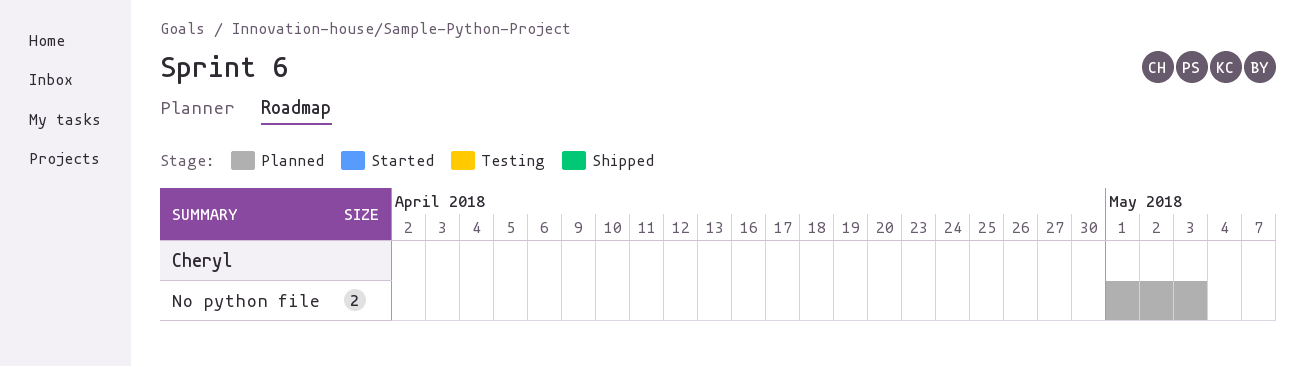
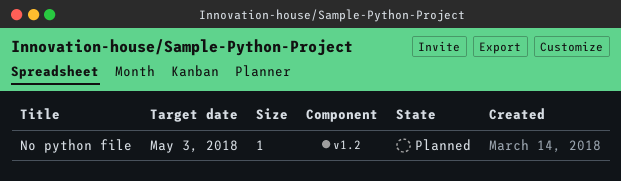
No python file, estimate: 2 -> 1

